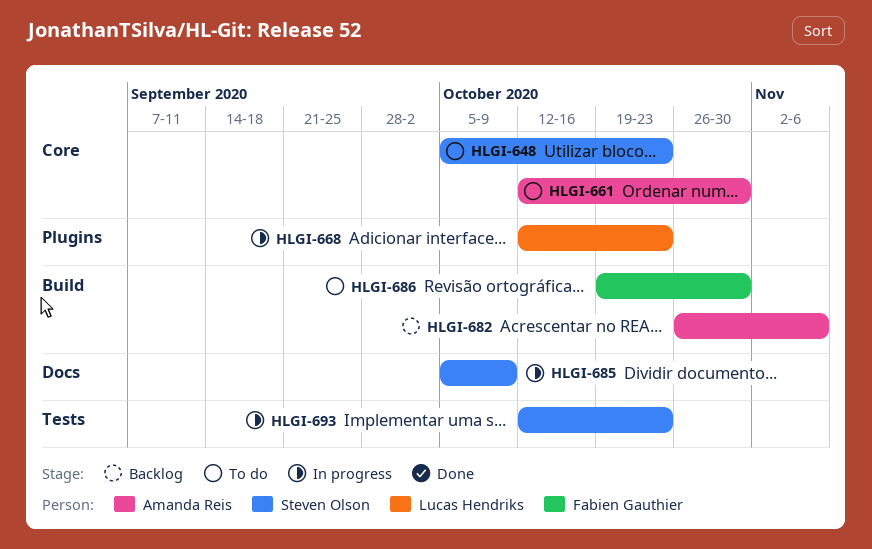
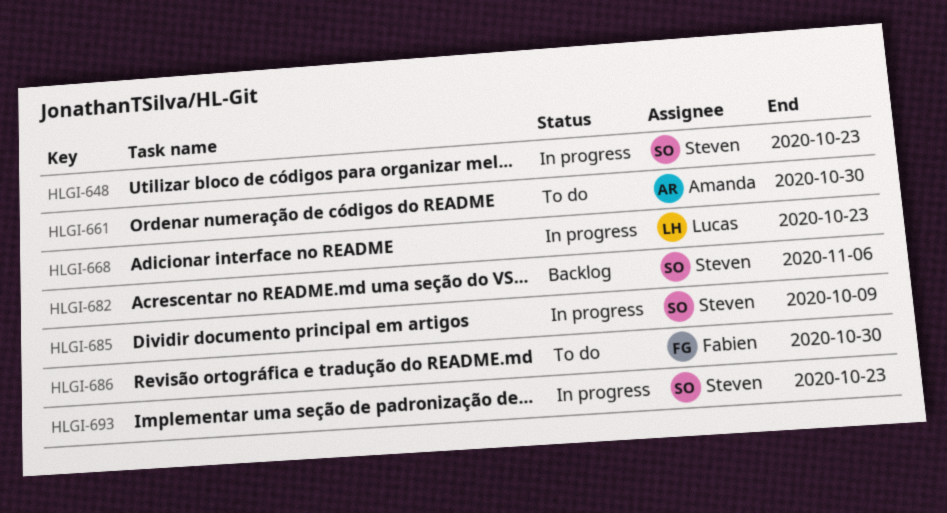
HLGI-648, status: To do -> In progress
HLGI-682, owner: Amanda Reis -> Steven Olson

